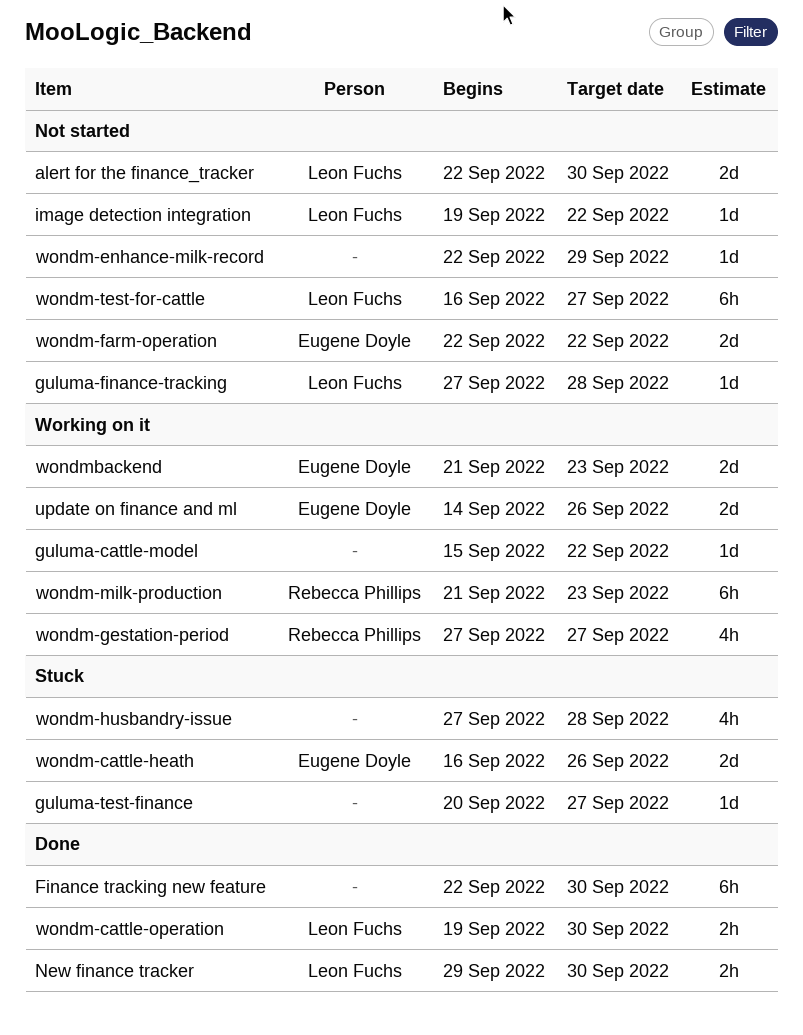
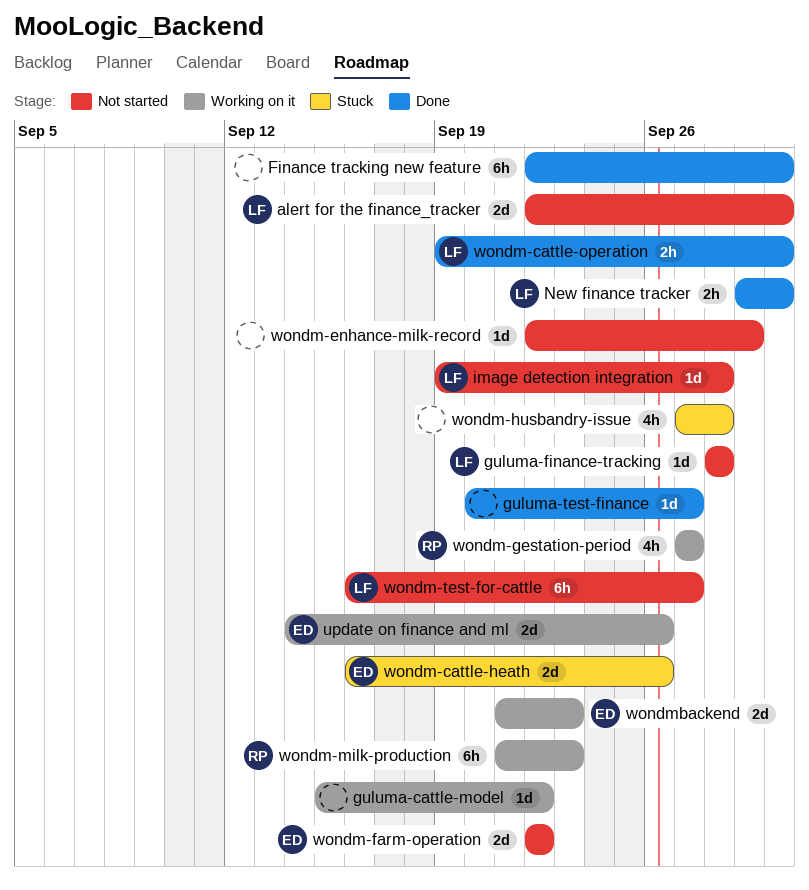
guluma-finance-tracking, start: Sep 27 -> Sep 28
guluma-test-finance, status: Stuck -> Done
image detection integration, due: Sep 22 -> Sep 28

